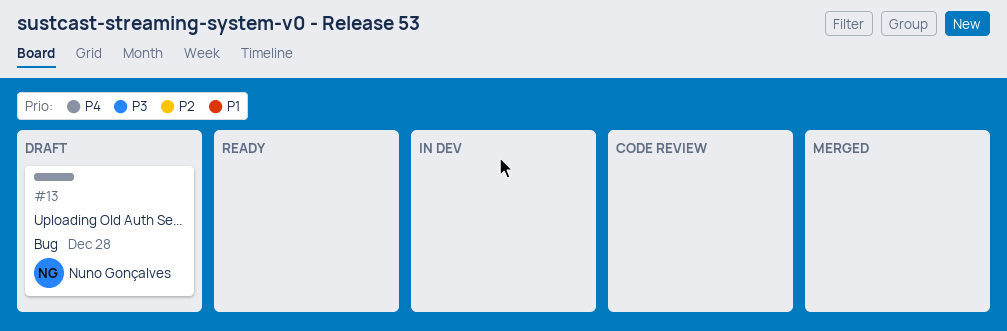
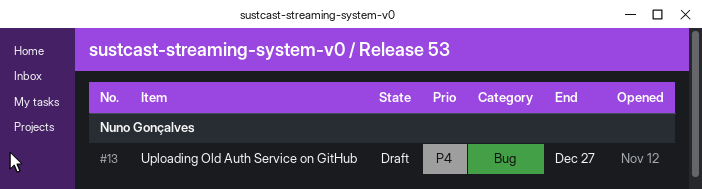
#13, due: Dec 28 -> Dec 27

